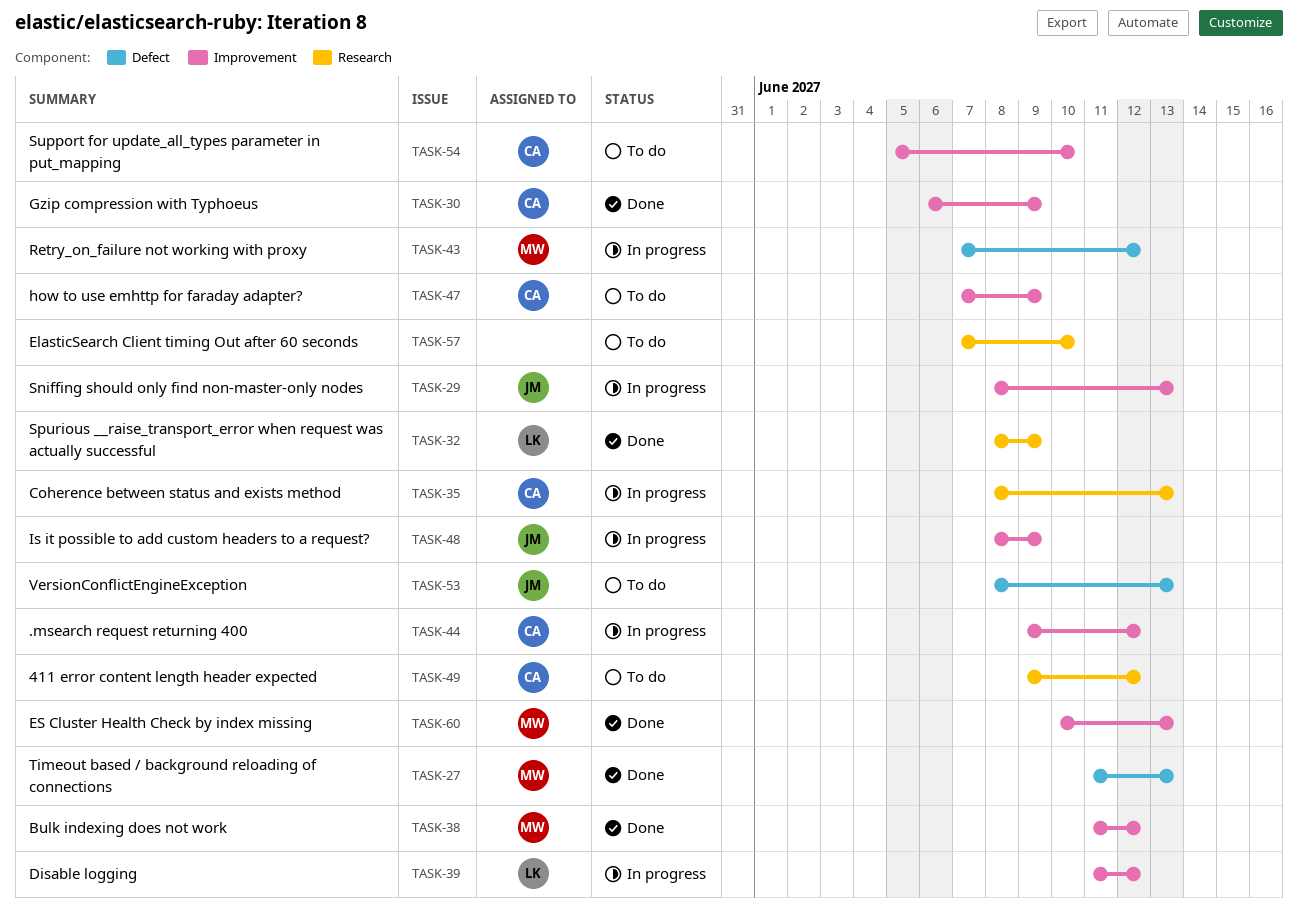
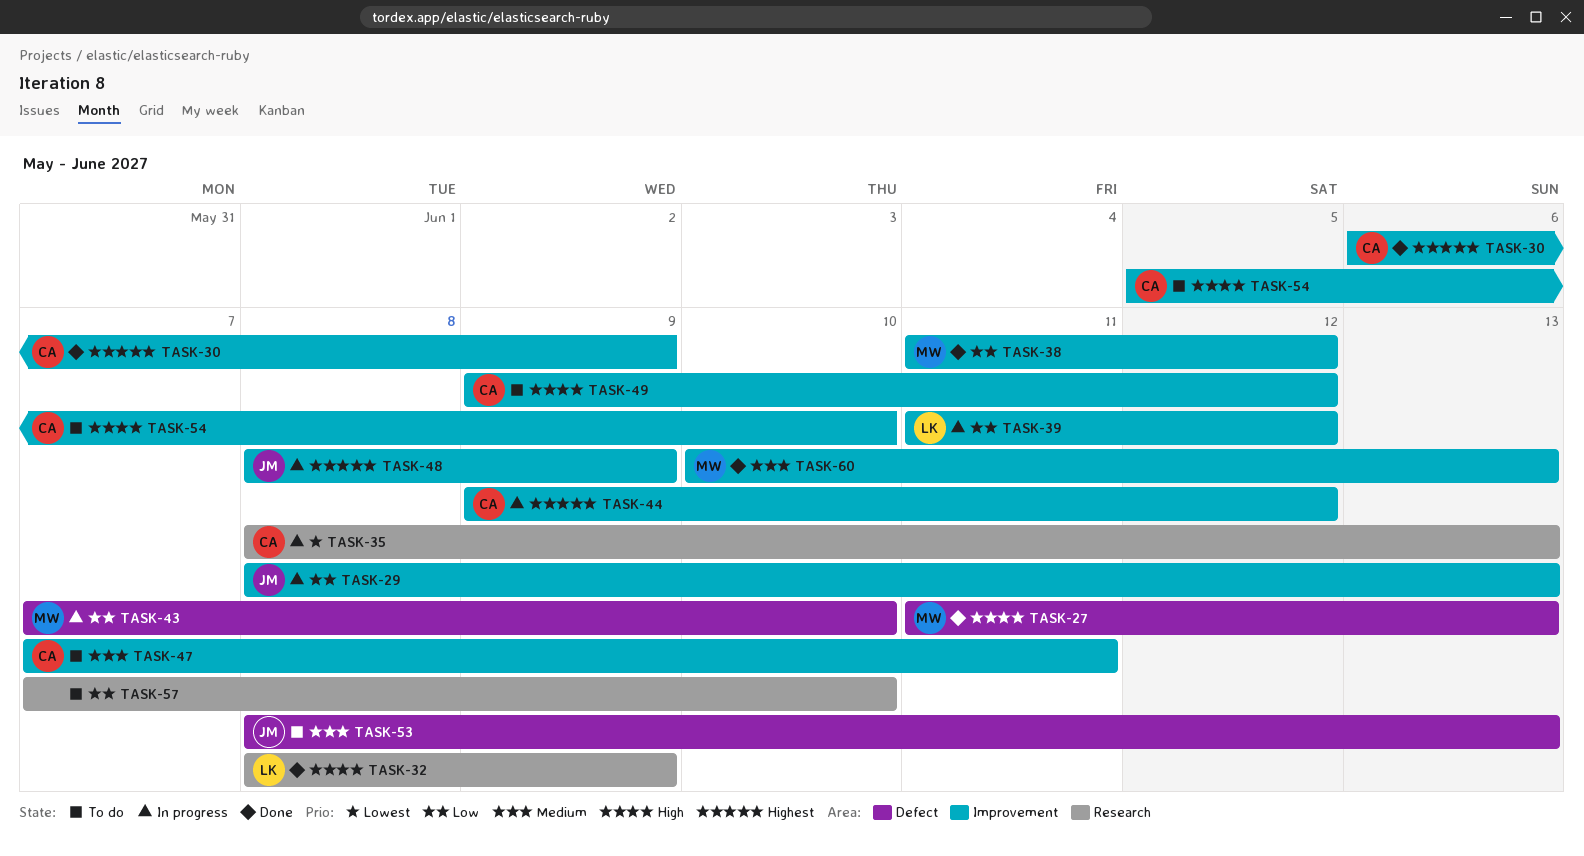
TASK-43, due: Jun 12 -> Jun 10
TASK-47, due: Jun 9 -> Jun 11
TASK-49, label: Research -> Improvement

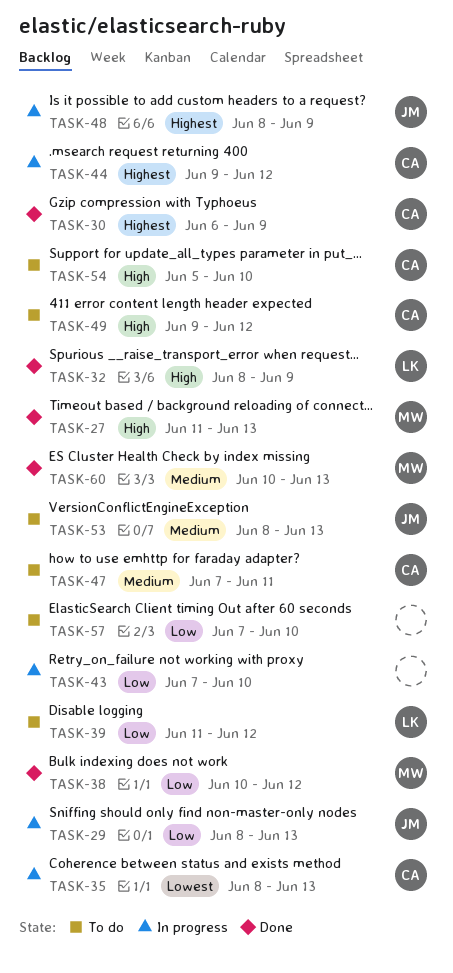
TASK-38, start: Jun 11 -> Jun 10
TASK-39, status: In progress -> To do
TASK-43, owner: MW -> none

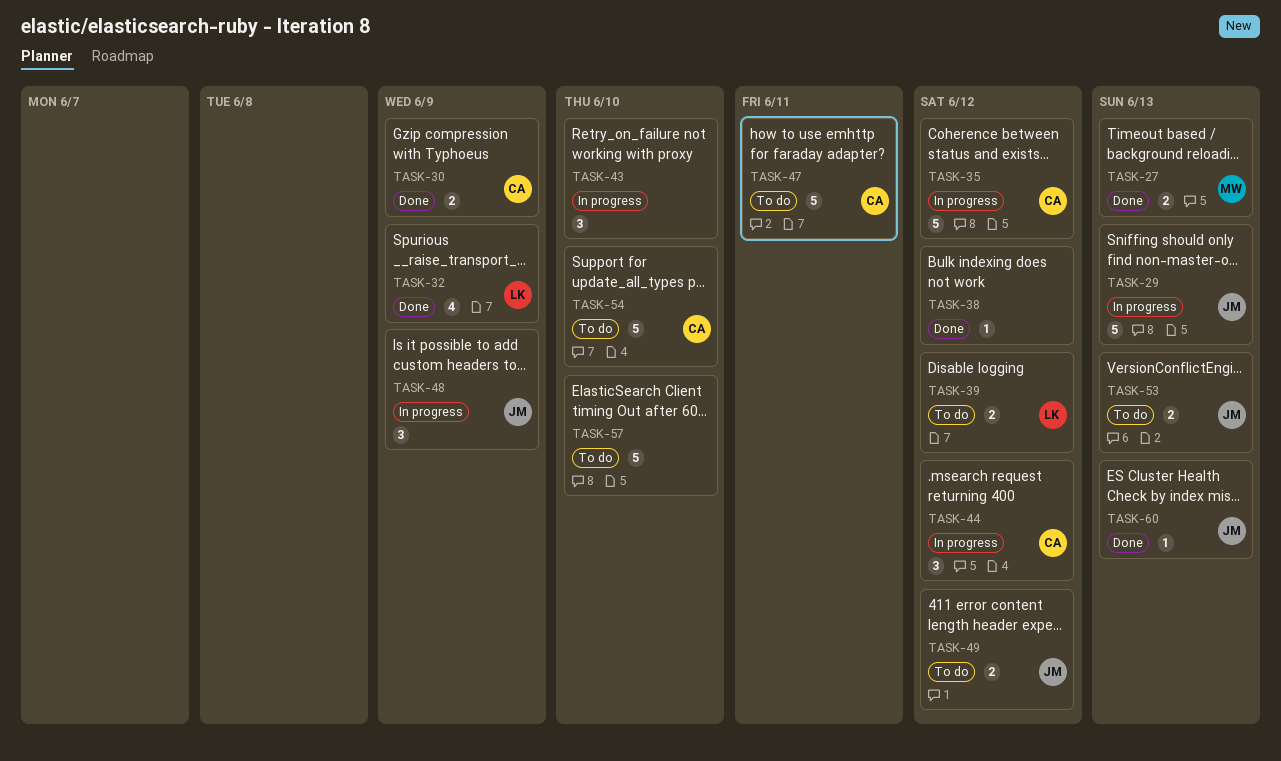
TASK-35, due: Jun 13 -> Jun 12
TASK-38, owner: MW -> none
TASK-49, owner: CA -> JM
TASK-60, owner: MW -> JM

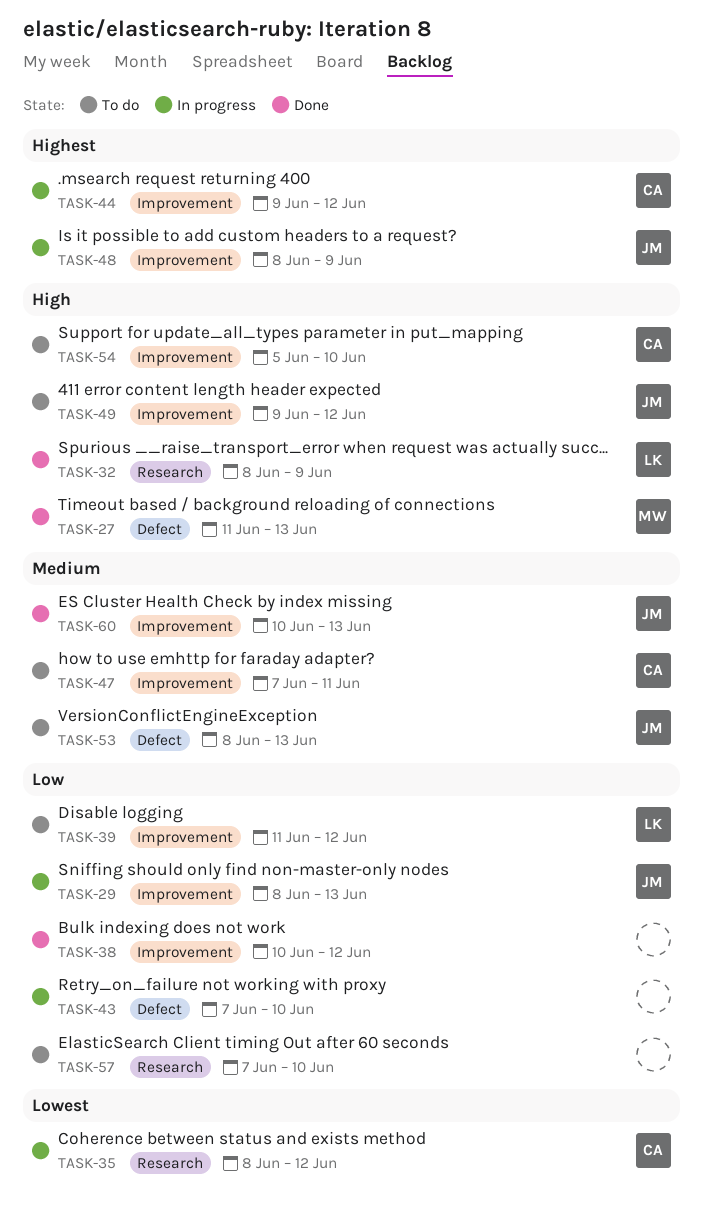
TASK-30: present -> none

